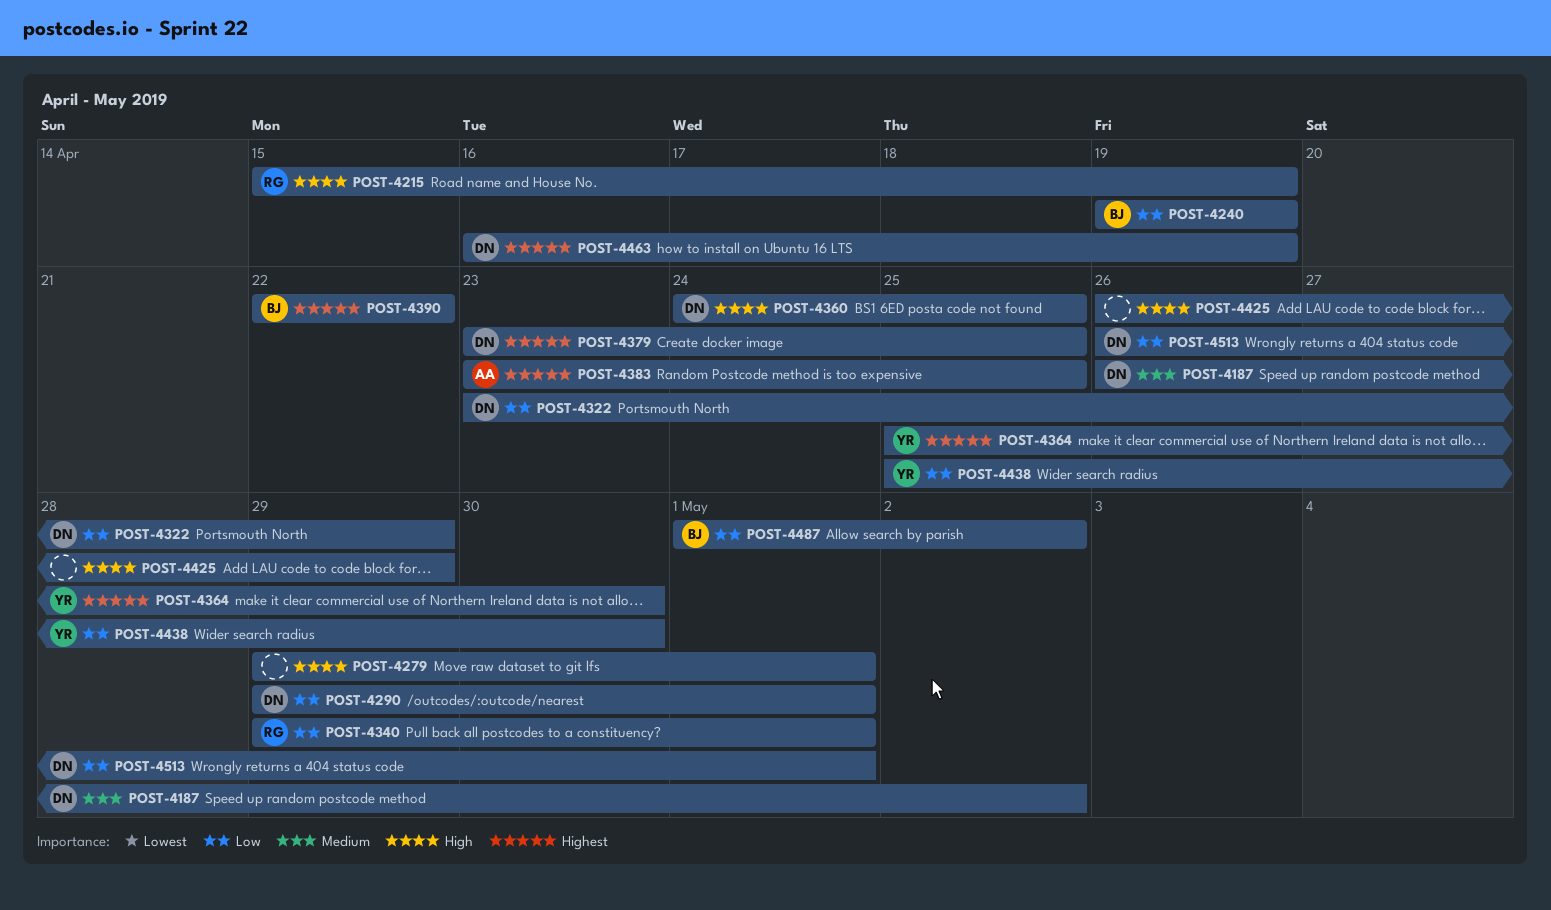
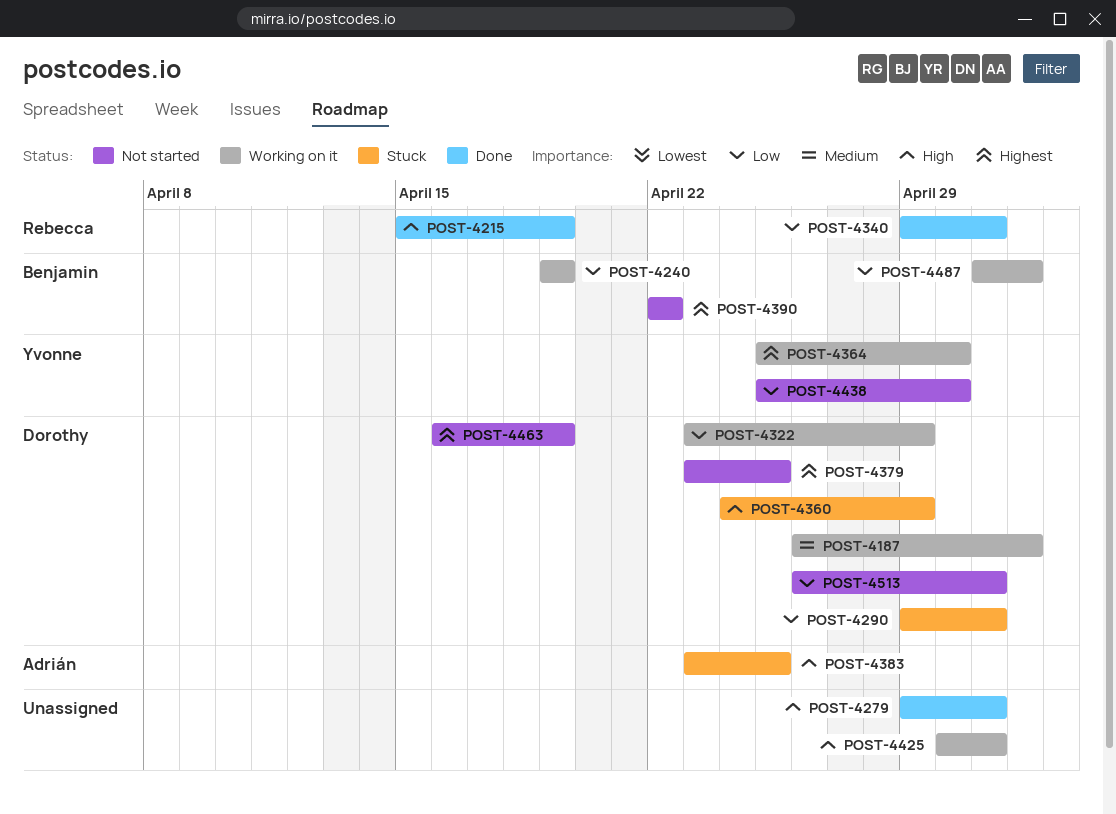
POST-4360, due: Apr 25 -> Apr 29
POST-4383, priority: Highest -> High
POST-4425, start: Apr 26 -> Apr 30
POST-4425, due: Apr 29 -> May 1

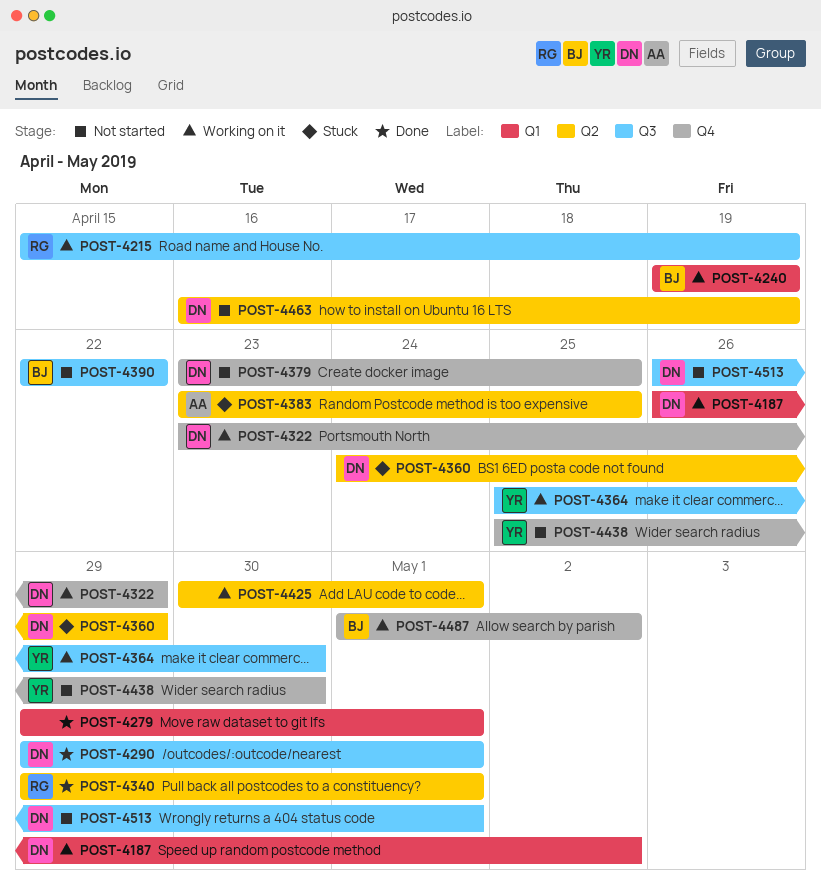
POST-4215, status: Done -> Working on it
POST-4290, status: Stuck -> Done

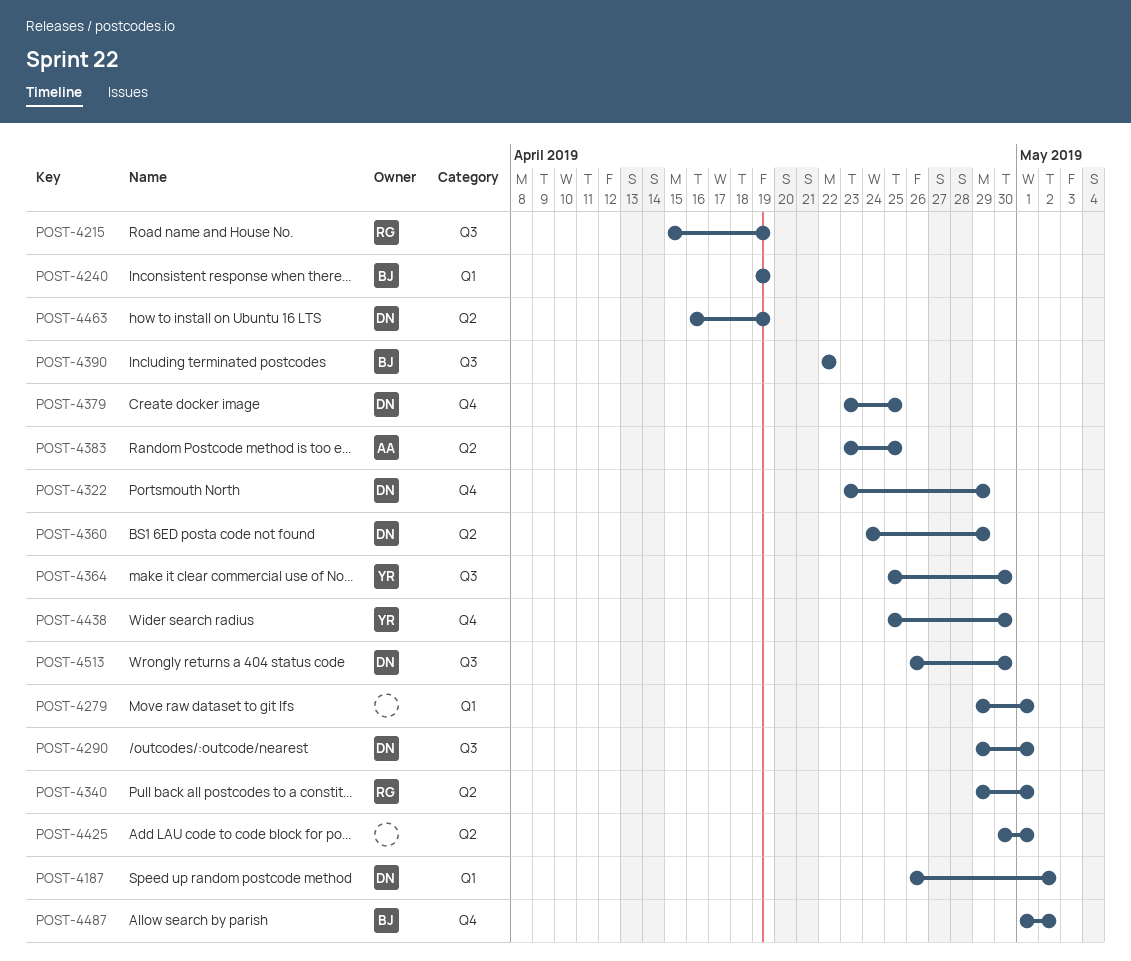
POST-4513, due: May 1 -> Apr 30

